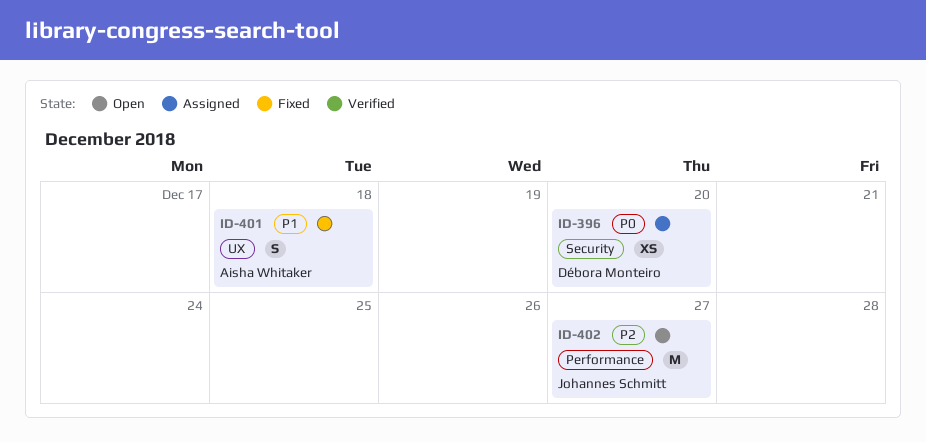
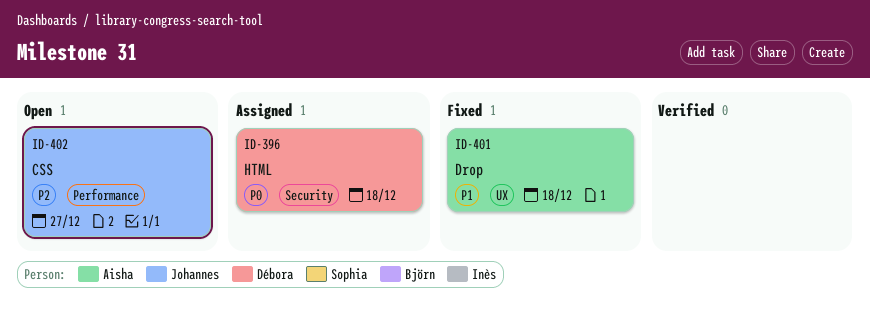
ID-396, due: Dec 20 -> Dec 18

